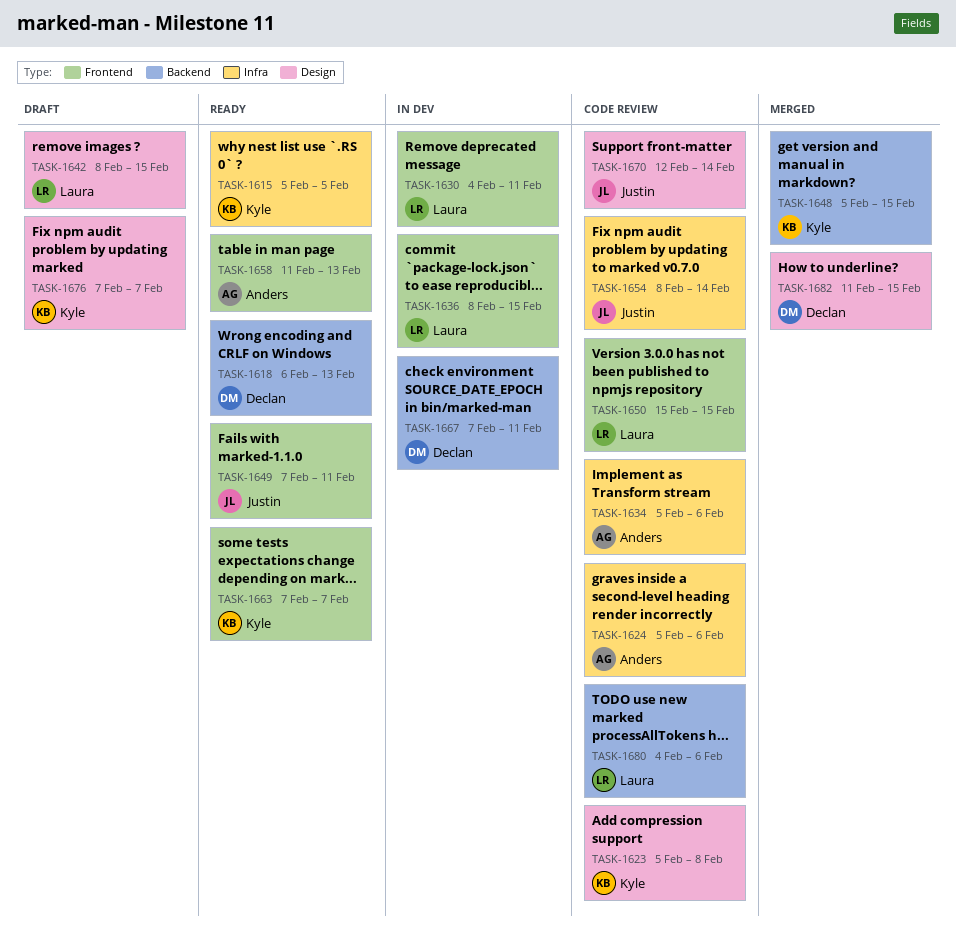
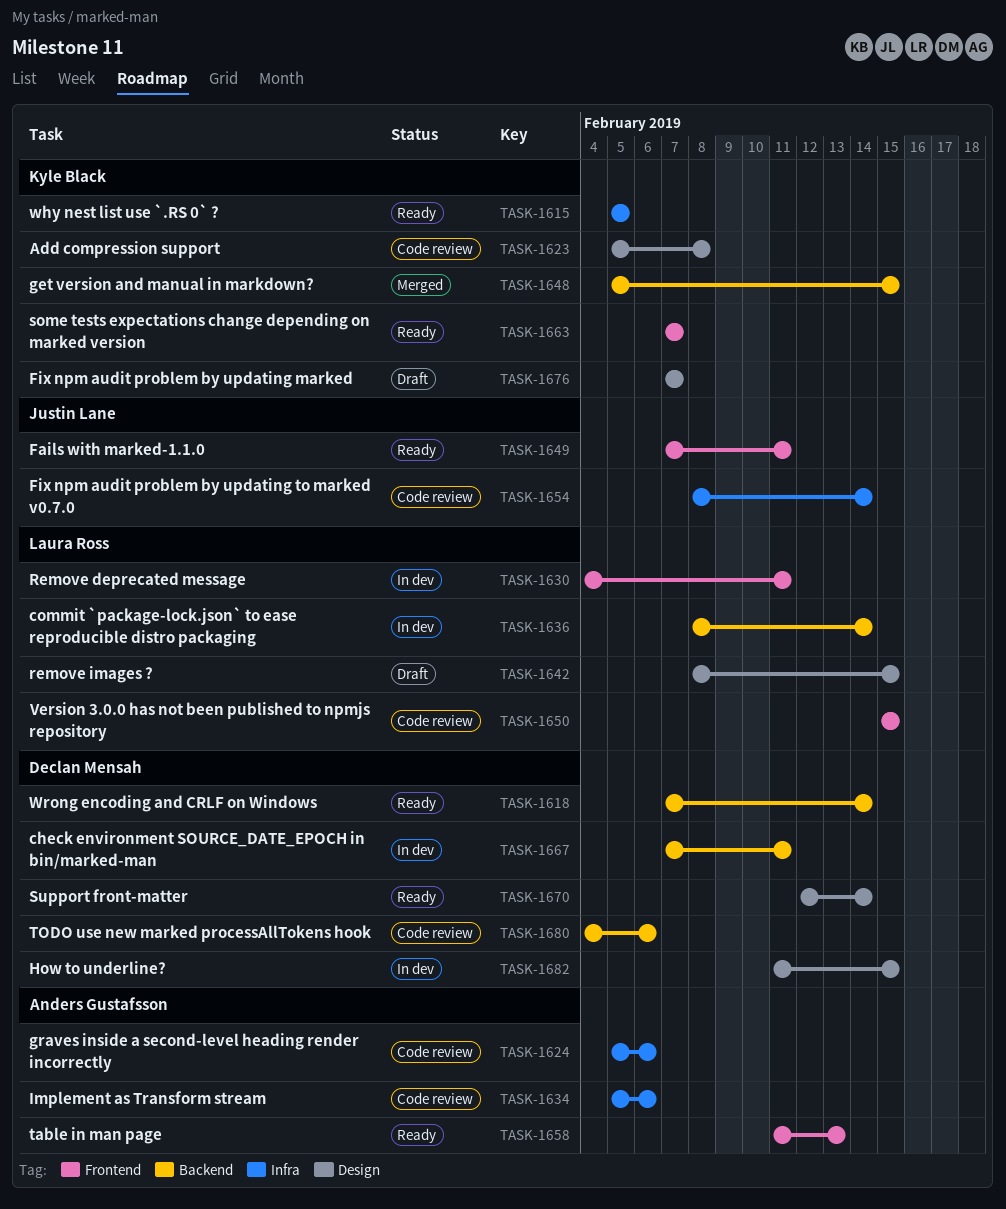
TASK-1618, start: Feb 6 -> Feb 7
TASK-1618, due: Feb 13 -> Feb 14
TASK-1636, label: Frontend -> Backend
TASK-1636, due: Feb 15 -> Feb 14
TASK-1670, status: Code review -> Ready
TASK-1670, owner: Justin Lane -> Declan Mensah
TASK-1680, owner: Laura Ross -> Declan Mensah
TASK-1682, status: Merged -> In dev

